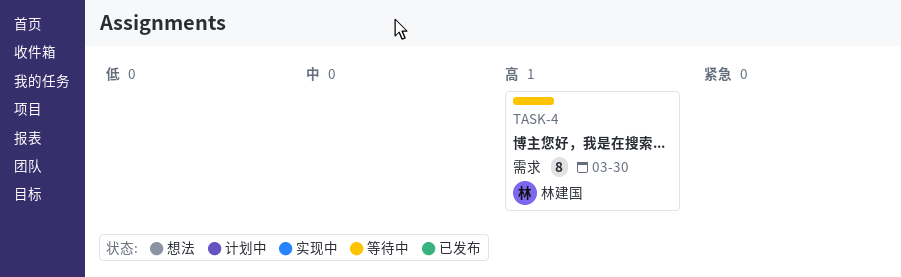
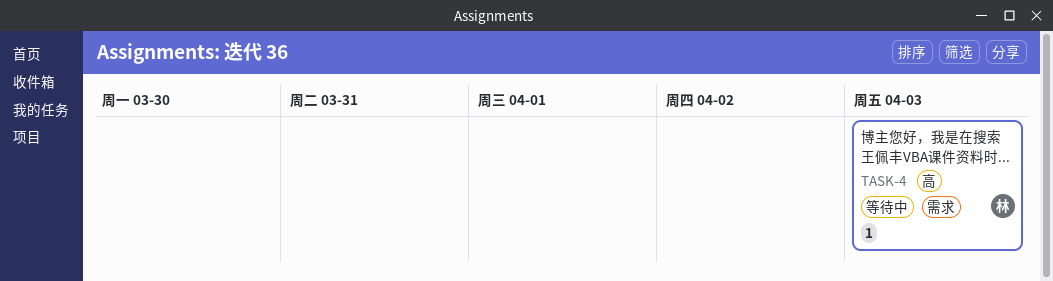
TASK-4, estimate: 8 -> 1
TASK-4, due: Mar 30 -> Apr 3

